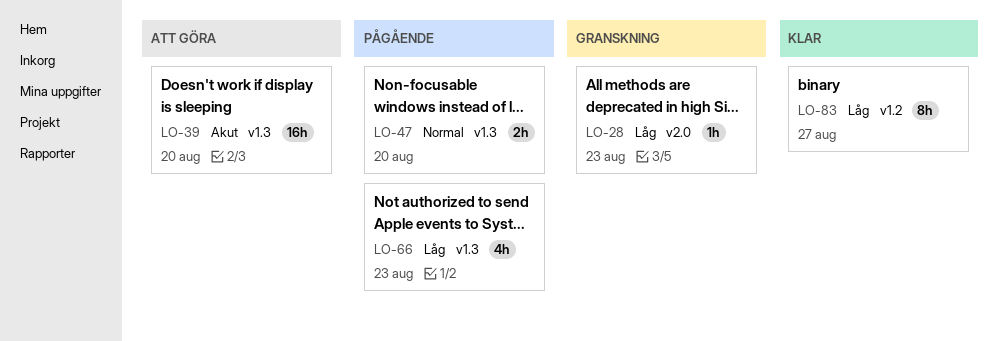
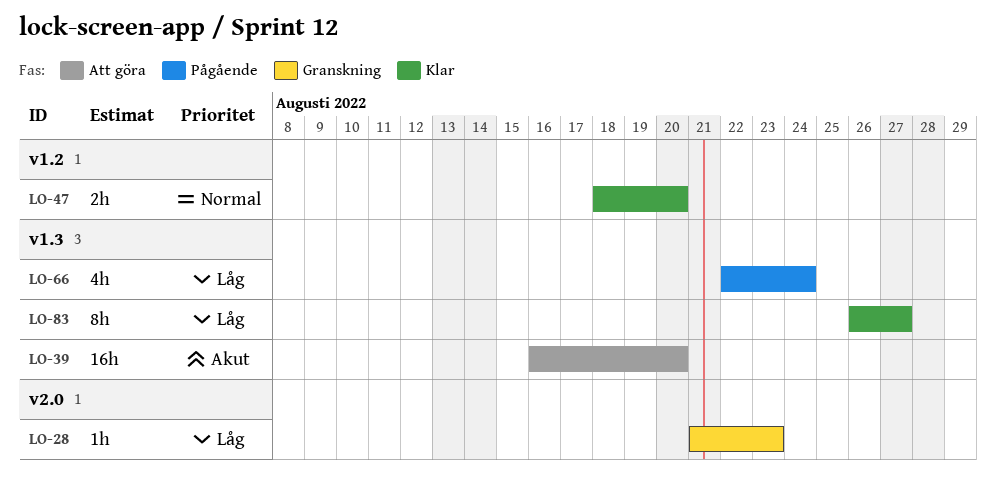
LO-47, status: Pågående -> Klar
LO-47, label: v1.3 -> v1.2
LO-66, due: Aug 23 -> Aug 24
LO-83, label: v1.2 -> v1.3

